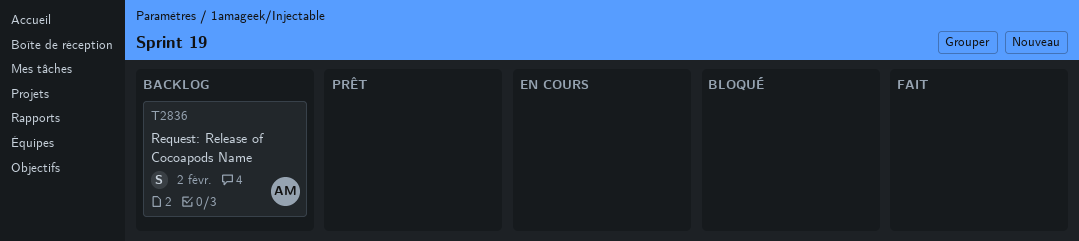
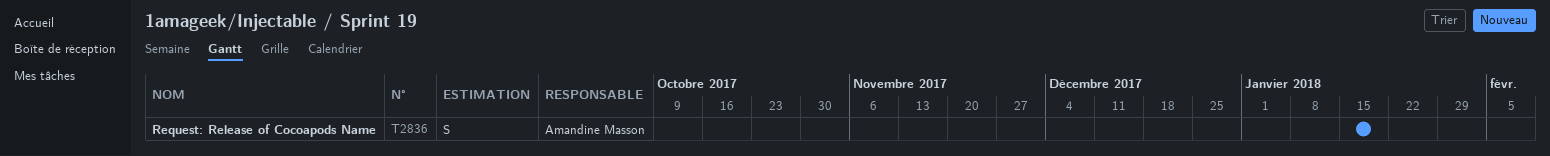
T2836, due: Feb 2 -> Jan 19

